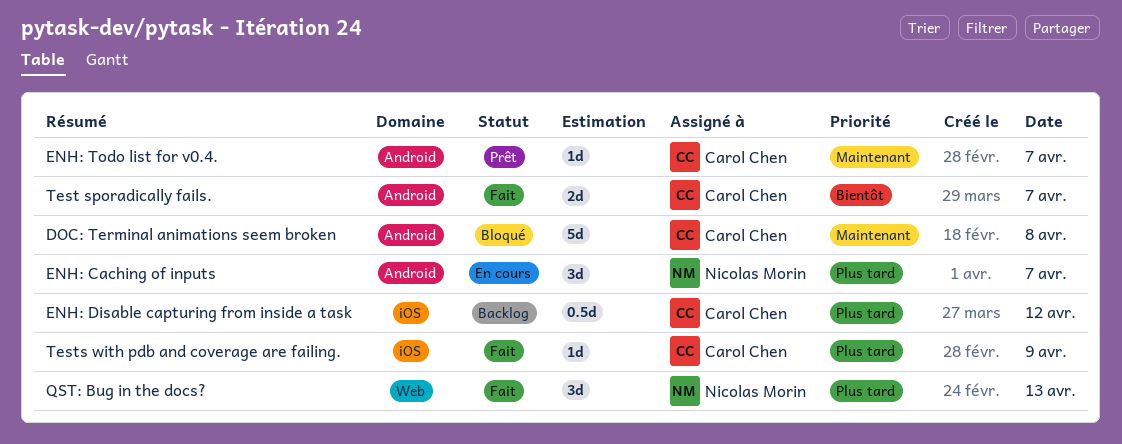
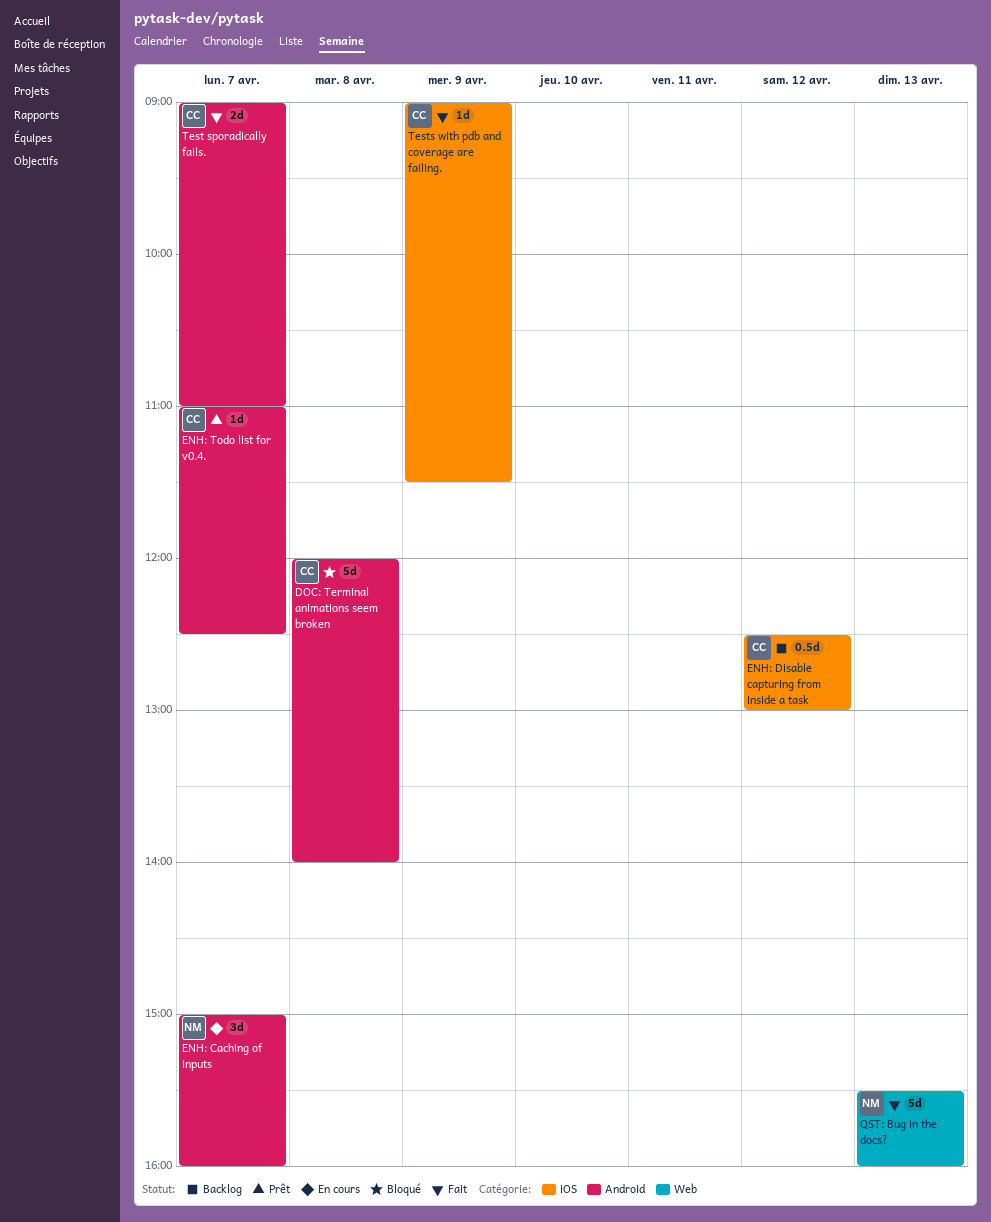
QST: Bug in the docs?, estimate: 3d -> 5d

